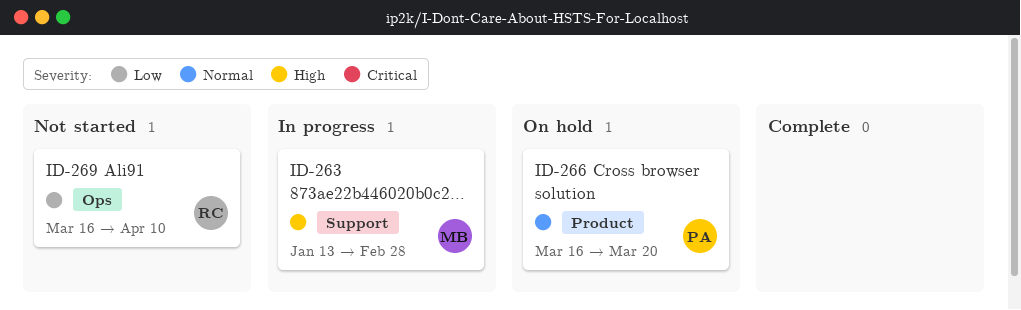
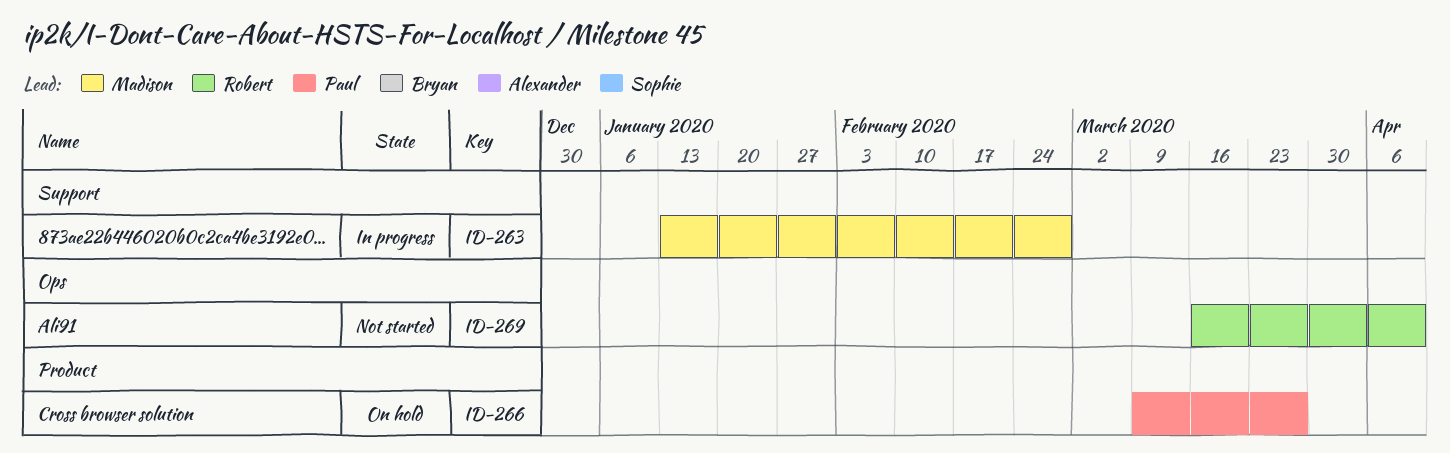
ID-266, start: Mar 16 -> Mar 9
ID-266, due: Mar 20 -> Mar 27

